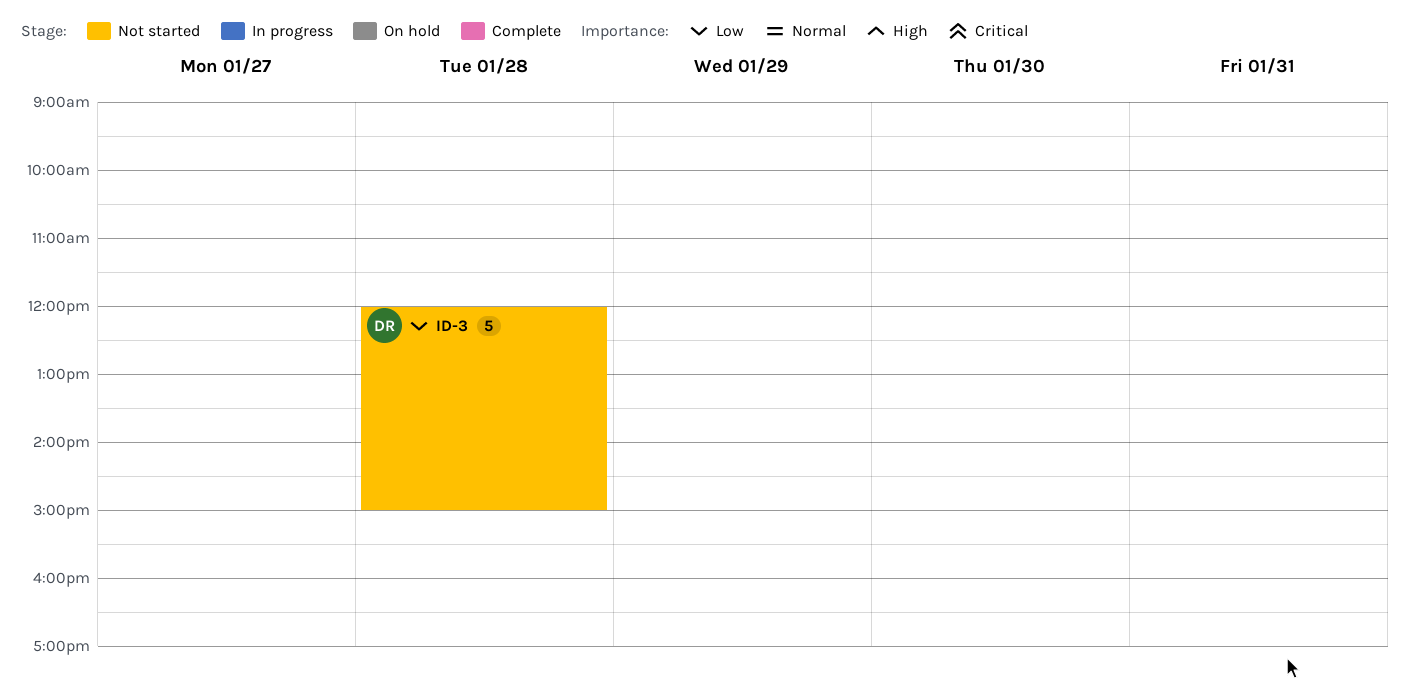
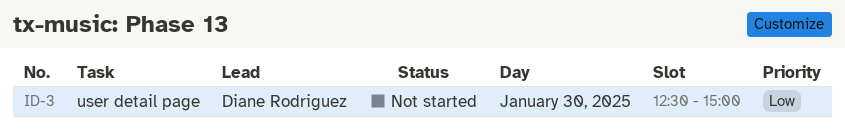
ID-3, day: Jan 28 -> Jan 30
ID-3, begins: 12:00 -> 12:30

